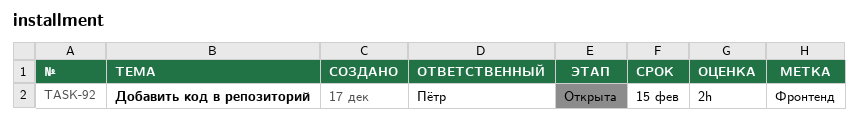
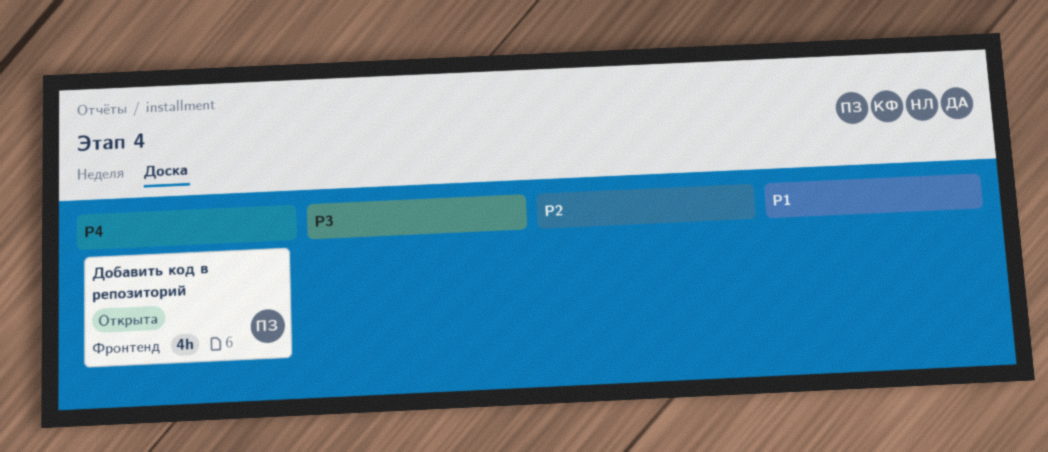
Добавить код в репозиторий, estimate: 2h -> 4h

